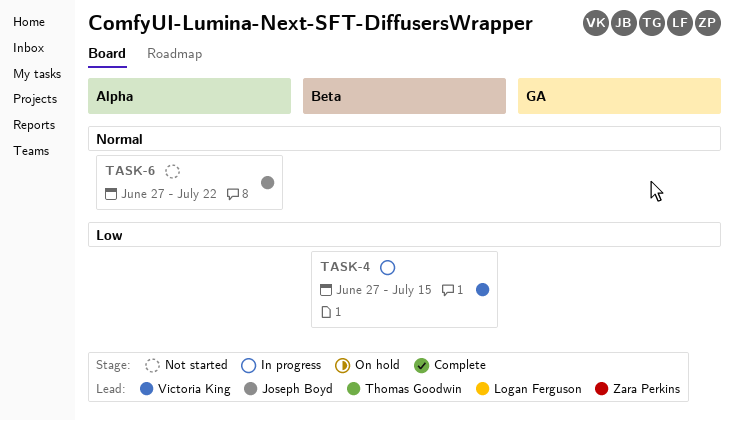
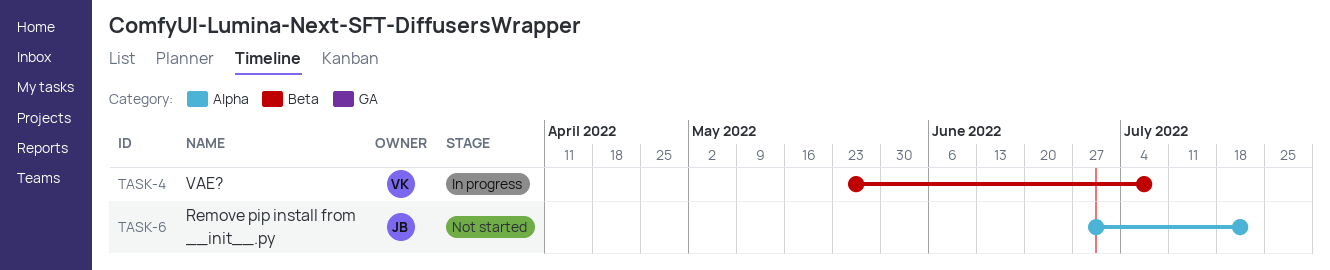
TASK-4, start: Jun 27 -> May 23
TASK-4, due: Jul 15 -> Jul 8

